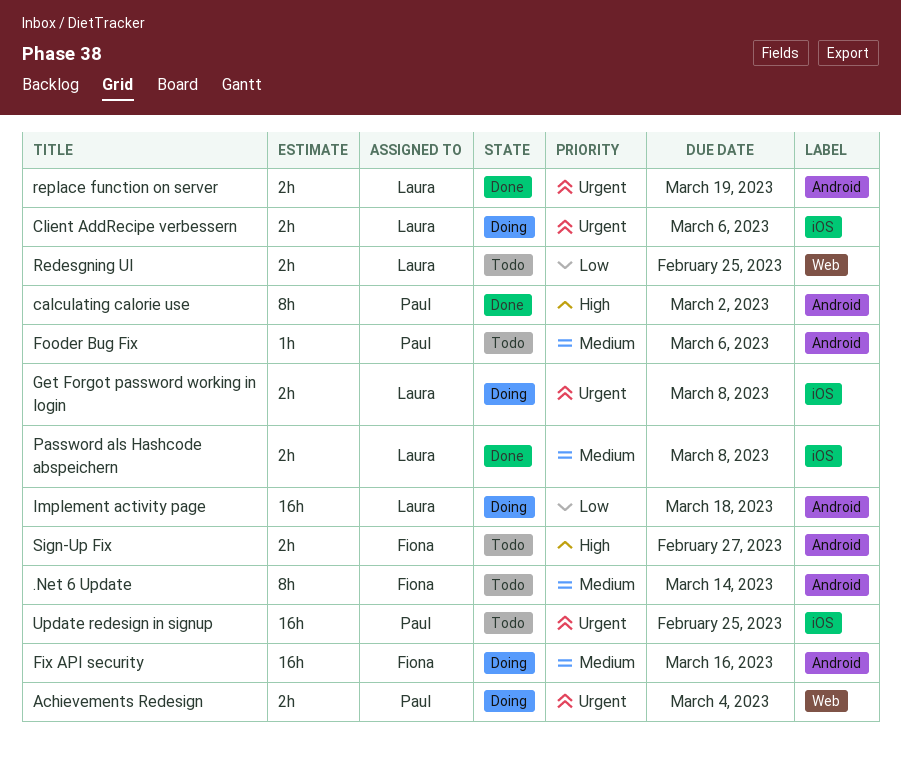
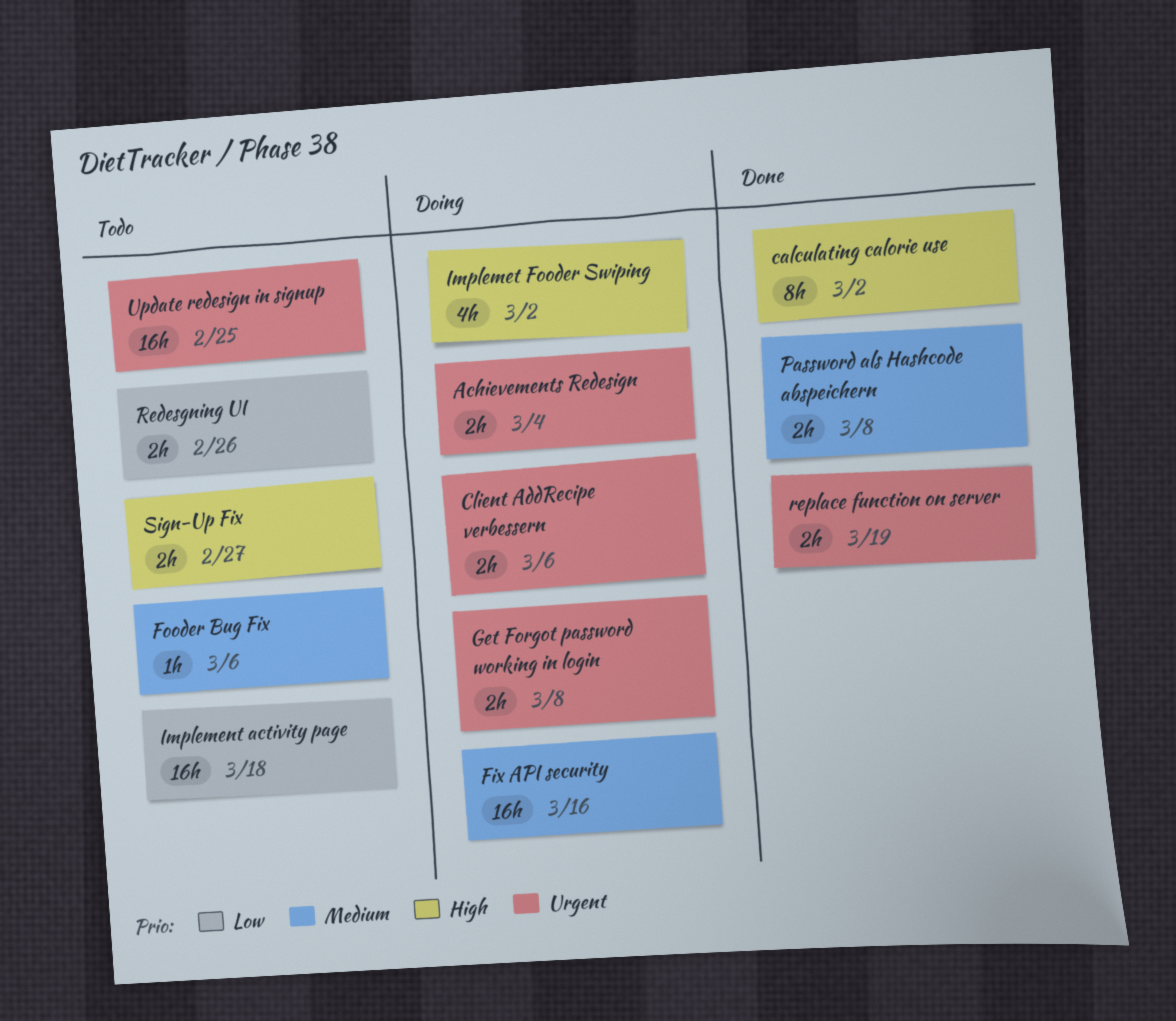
.Net 6 Update: present -> none
Implement activity page, status: Doing -> Todo
Implemet Fooder Swiping: none -> present
Redesgning UI, due: Feb 25 -> Feb 26

